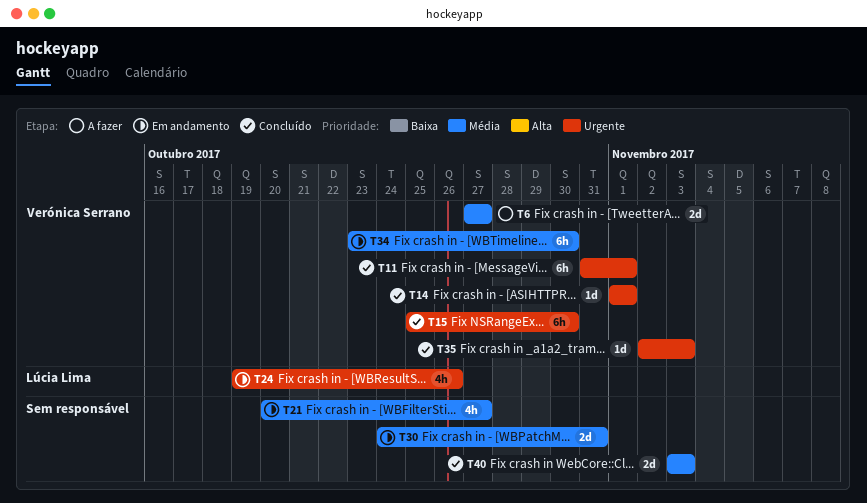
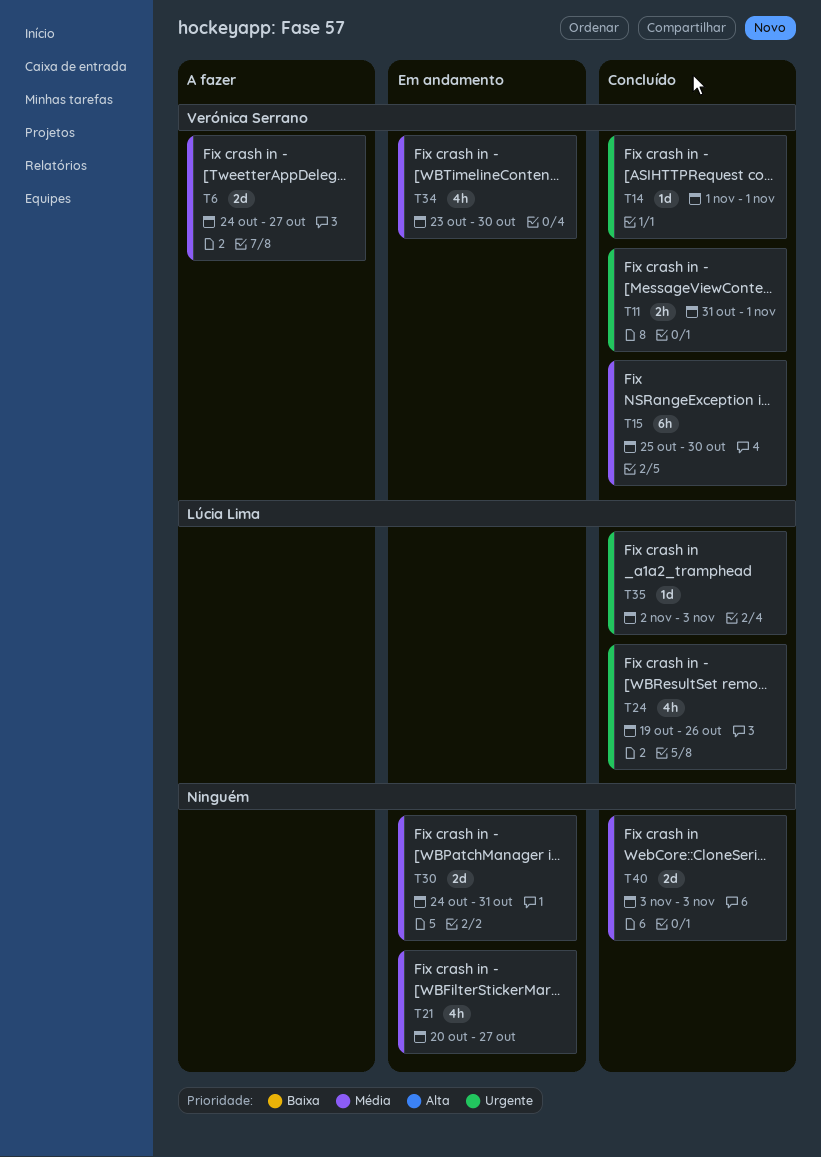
T6, start: Oct 27 -> Oct 24
T11, estimate: 6h -> 2h
T15, priority: Urgente -> Média
T24, status: Em andamento -> Concluído
T34, estimate: 6h -> 4h
T35, owner: Verónica Serrano -> Lúcia Lima

